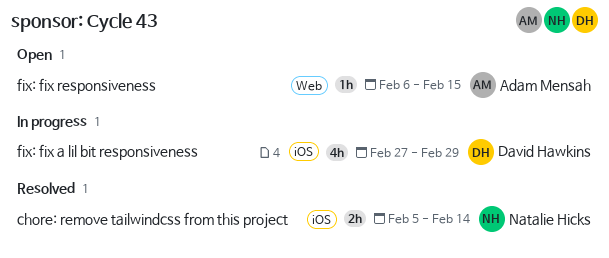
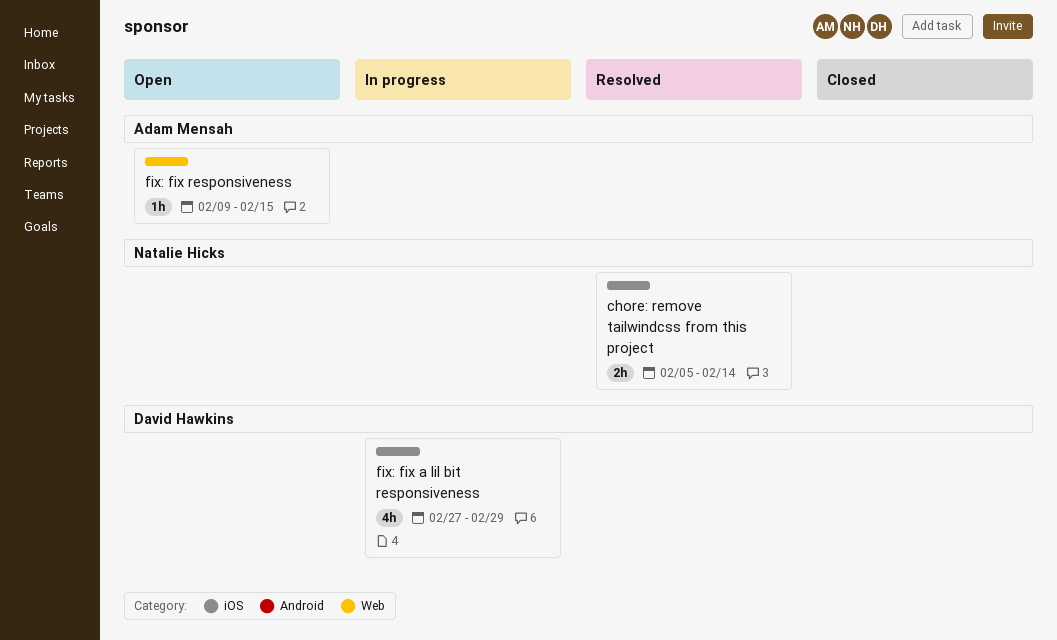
fix: fix responsiveness, start: Feb 6 -> Feb 9

